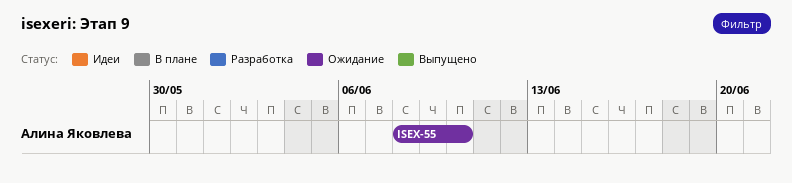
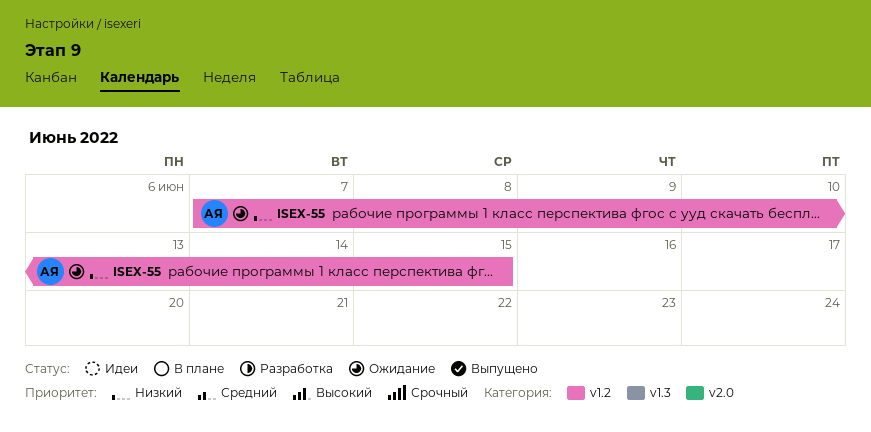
ISEX-55, start: Jun 8 -> Jun 7
ISEX-55, due: Jun 10 -> Jun 15

